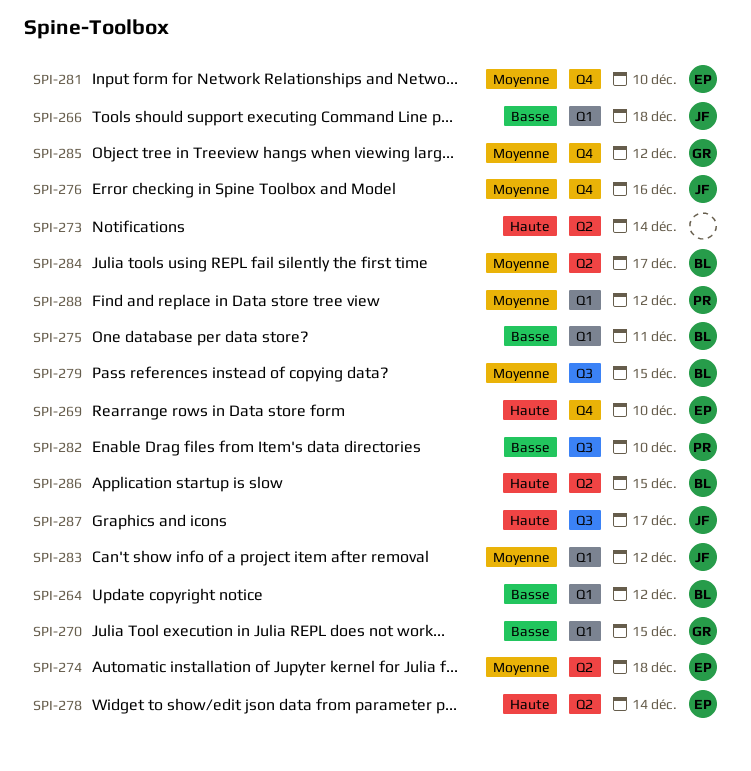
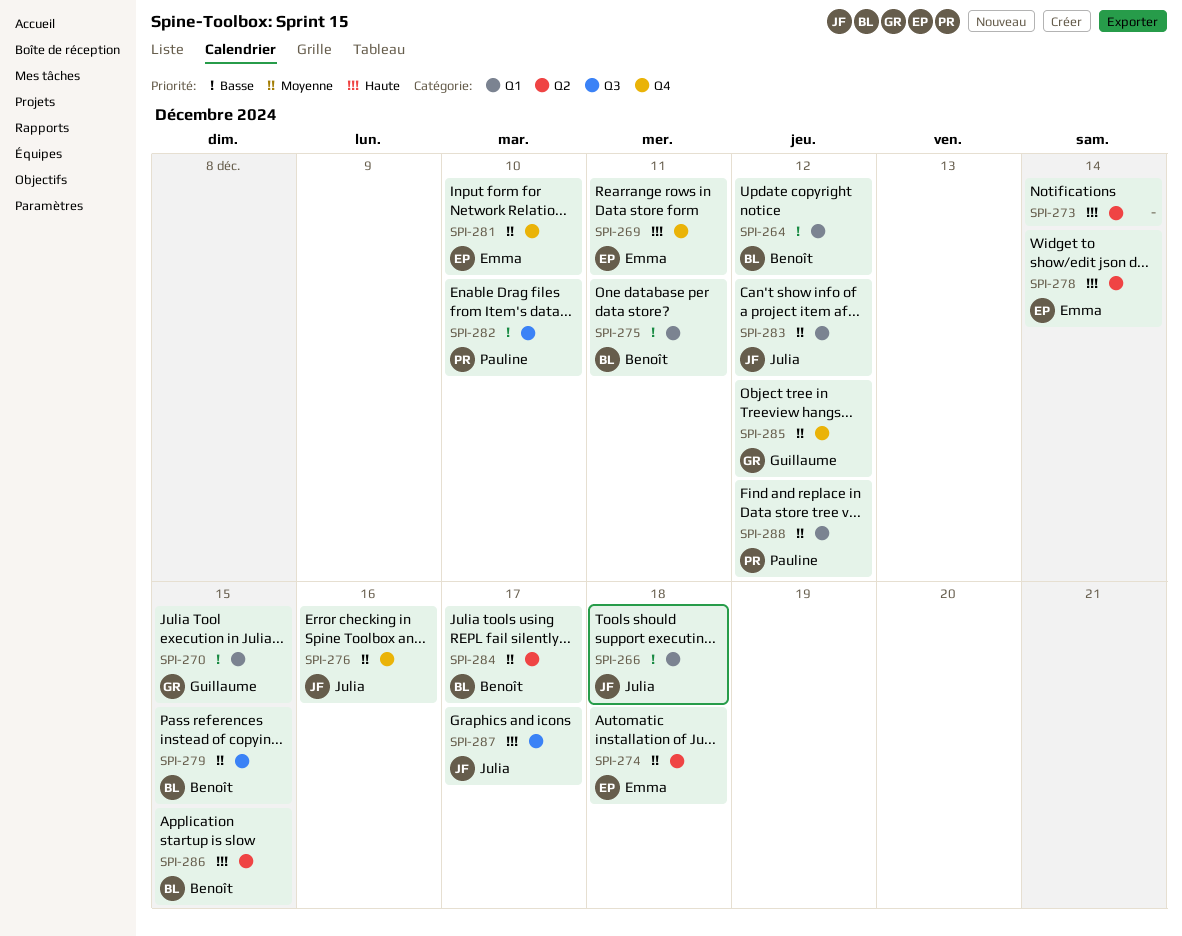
SPI-269, due: Dec 10 -> Dec 11

